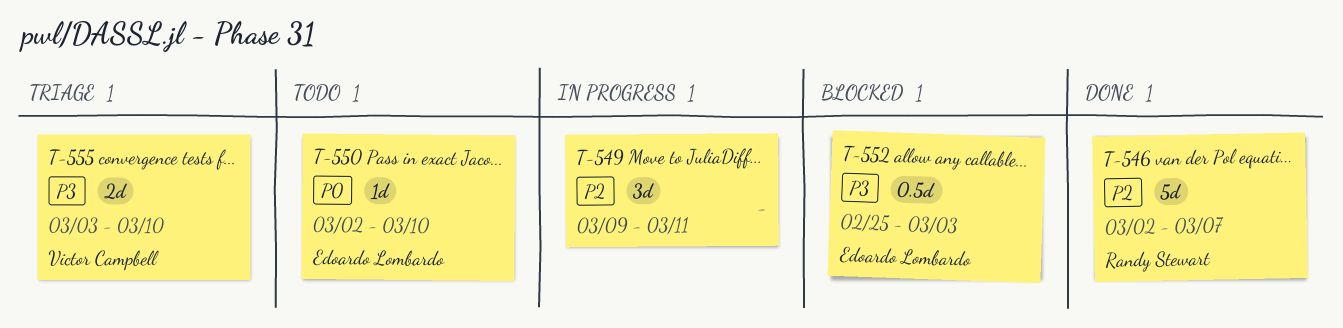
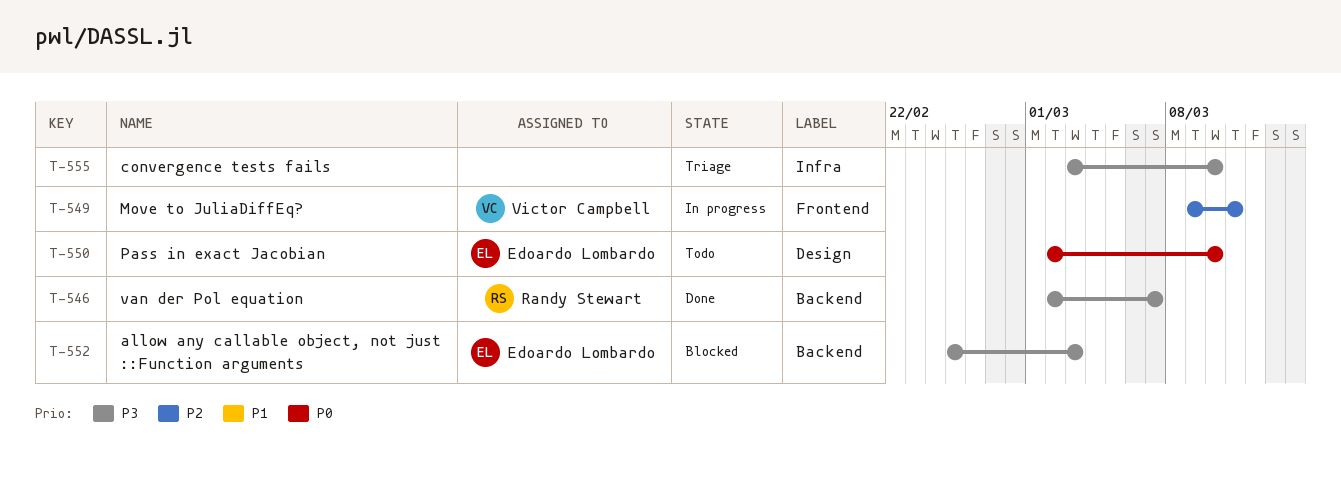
T-546, priority: P2 -> P3
T-549, owner: none -> Victor Campbell
T-555, owner: Victor Campbell -> none

